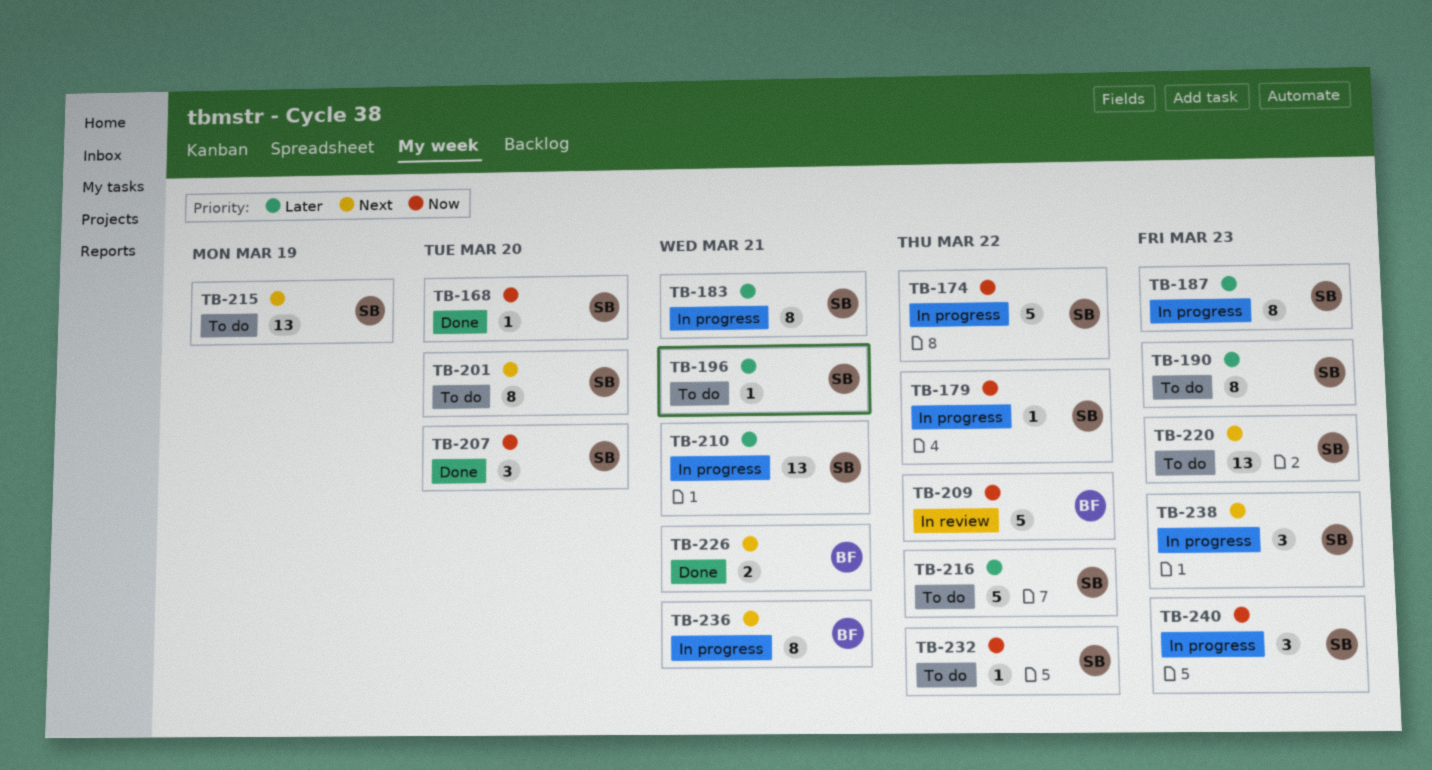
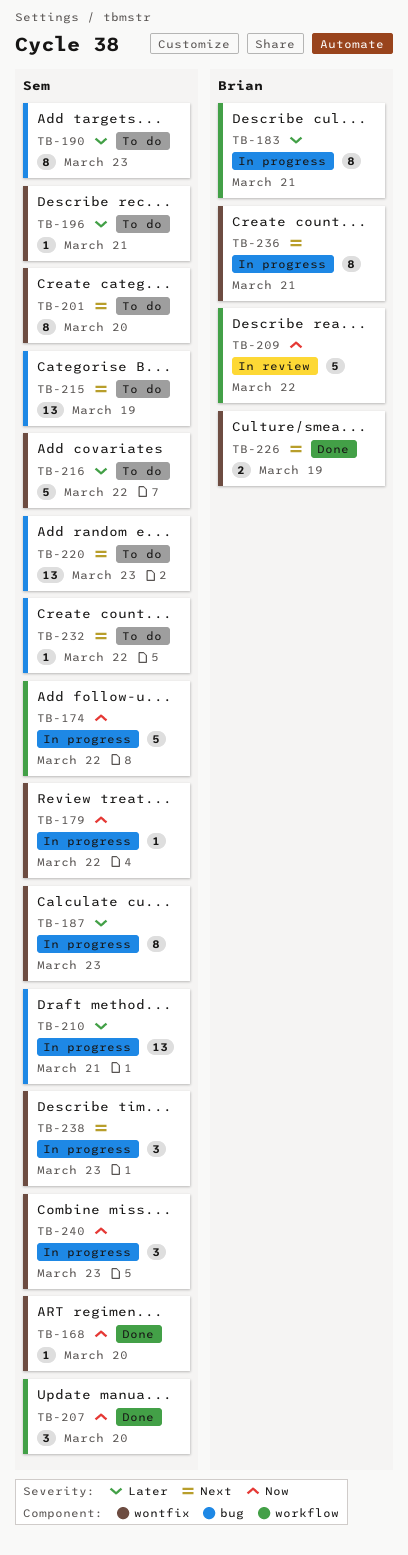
TB-183, owner: Sem -> Brian
TB-226, due: Mar 21 -> Mar 19
TB-232, priority: Now -> Next

